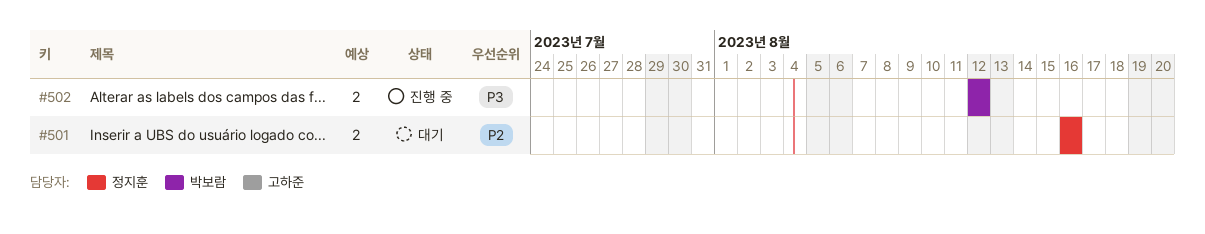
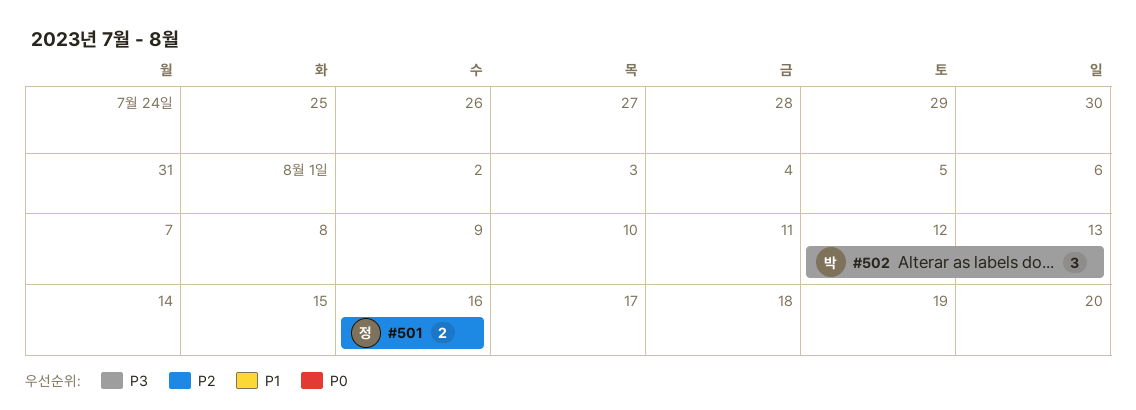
#502, estimate: 2 -> 3
#502, due: Aug 12 -> Aug 13

